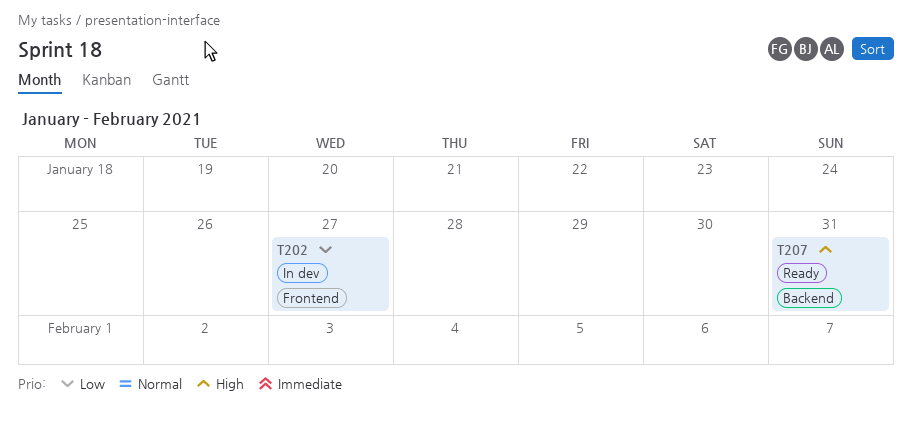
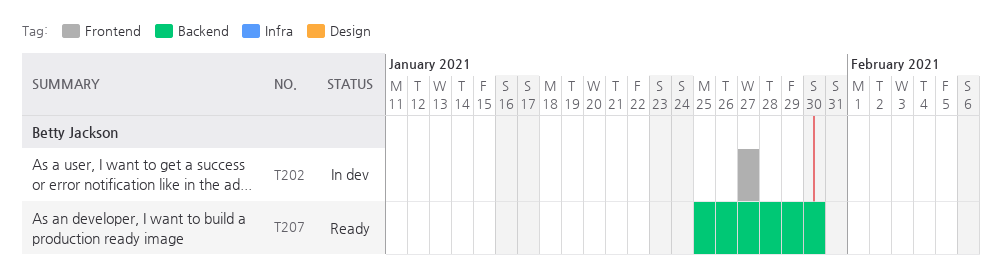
T207, due: Jan 31 -> Jan 30

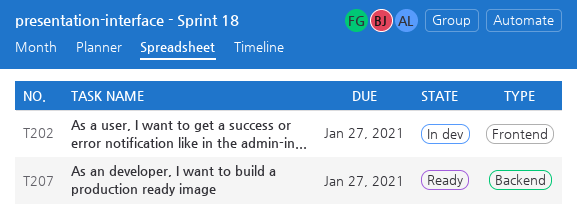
T207, due: Jan 30 -> Jan 27

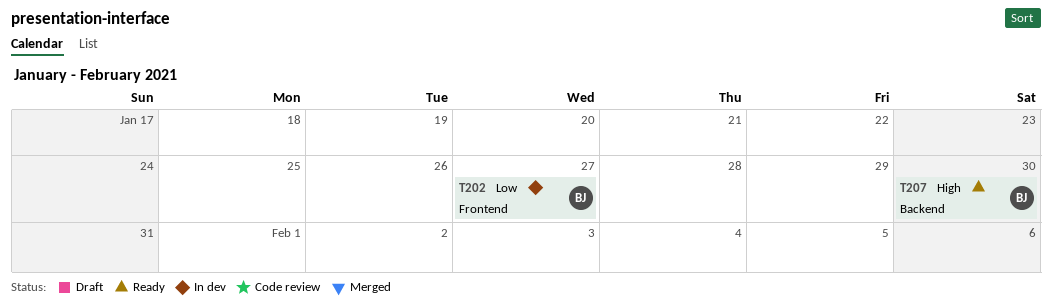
T207, due: Jan 27 -> Jan 30

